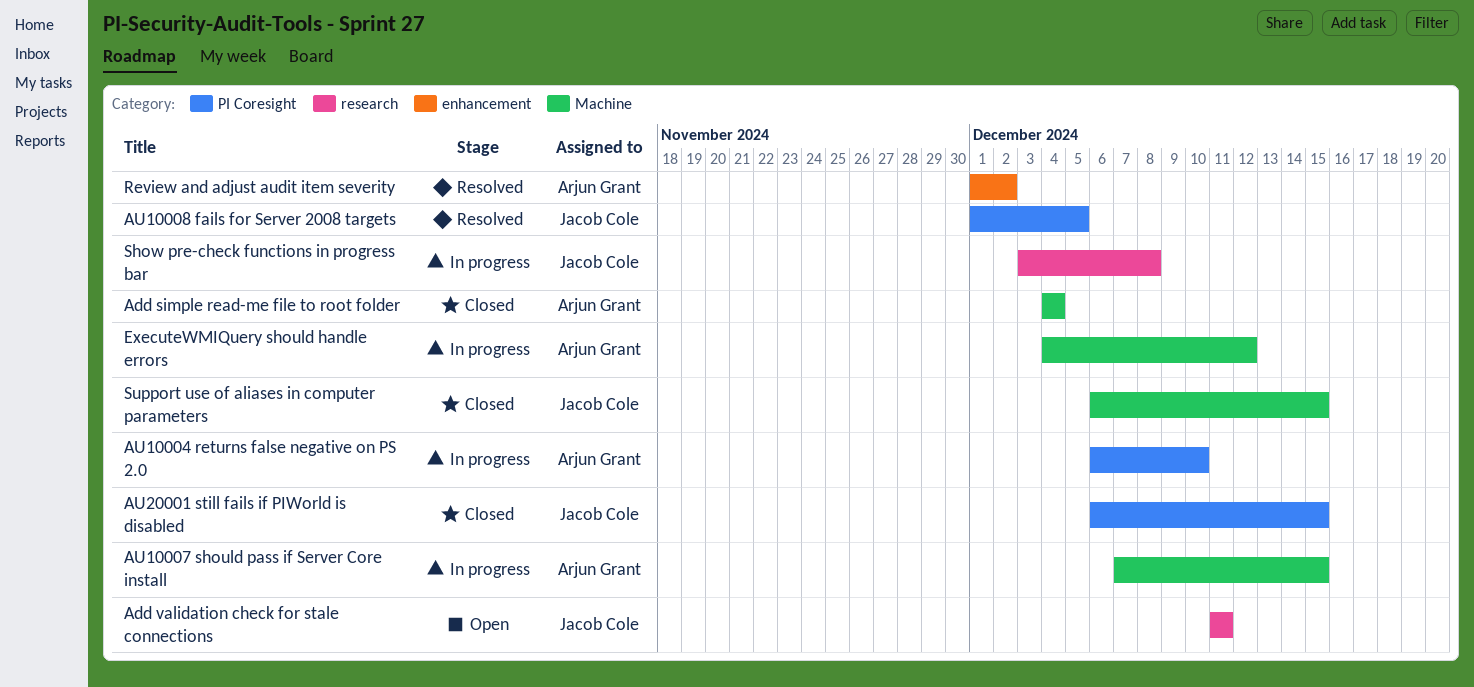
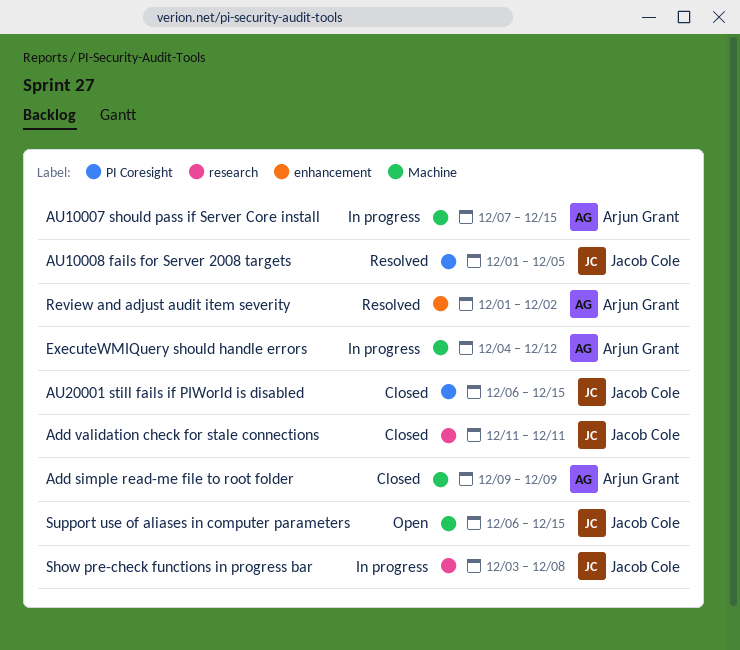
Add simple read-me file to root folder, start: Dec 4 -> Dec 9
Add simple read-me file to root folder, due: Dec 4 -> Dec 9
Add validation check for stale connections, status: Open -> Closed
AU10004 returns false negative on PS 2.0: present -> none
Support use of aliases in computer parameters, status: Closed -> Open

